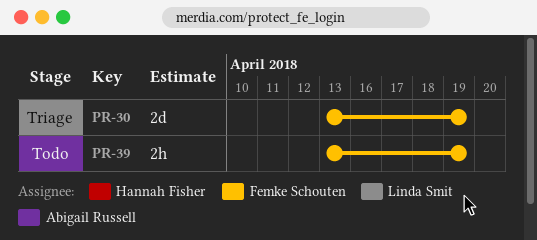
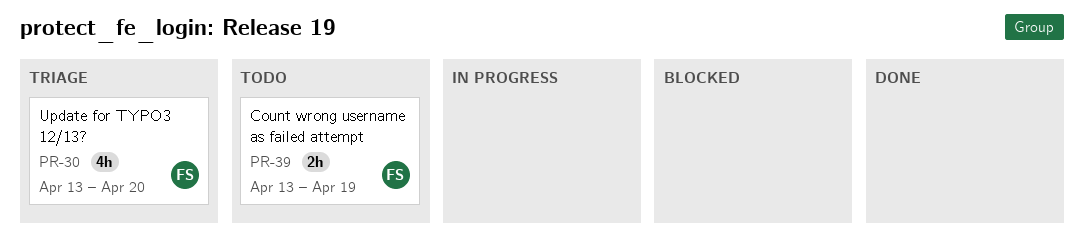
PR-30, estimate: 2d -> 4h
PR-30, due: Apr 19 -> Apr 20

